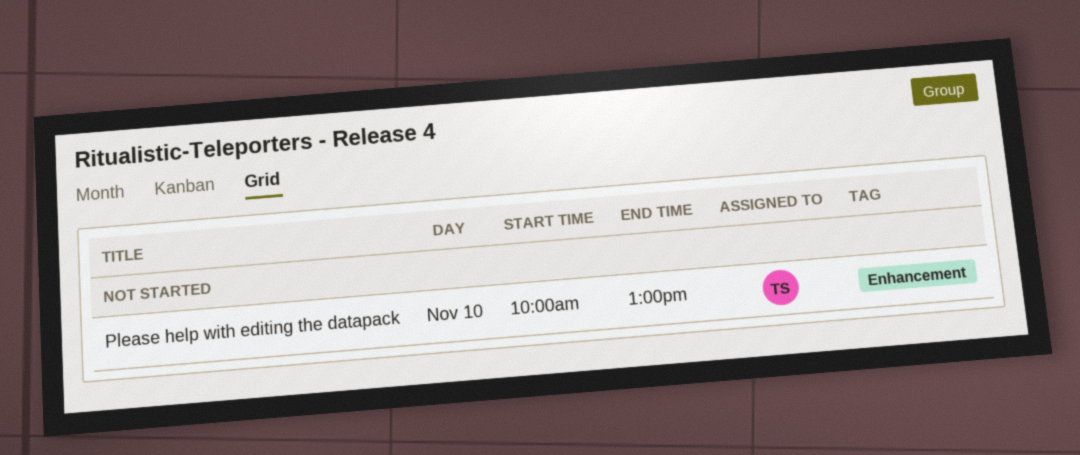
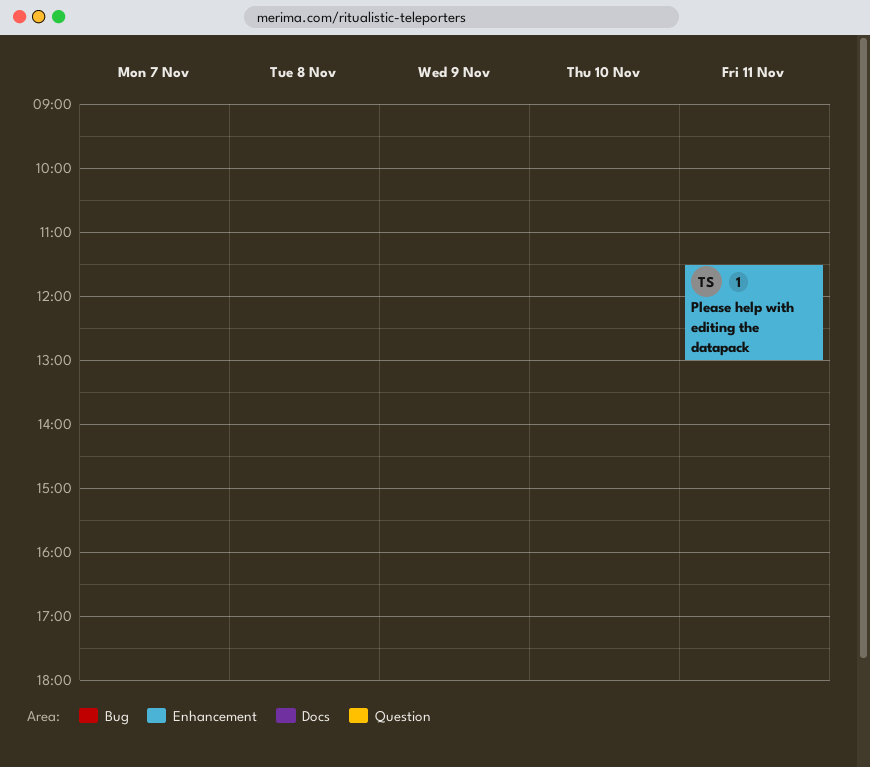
Please help with editing the datapack, day: Nov 10 -> Nov 11
Please help with editing the datapack, begins: 10:00 -> 11:30

